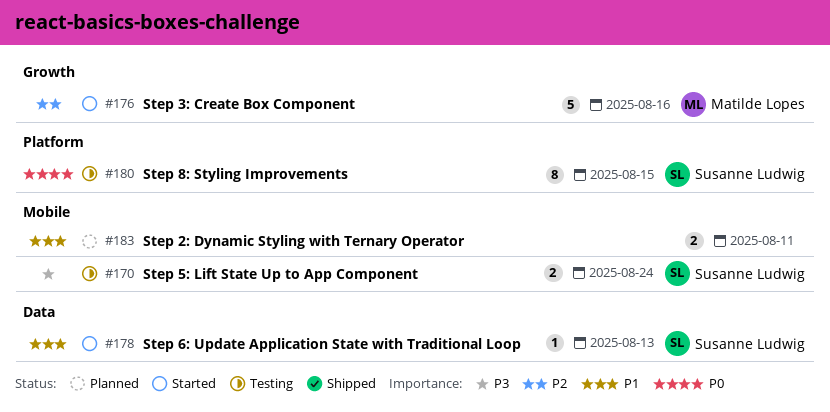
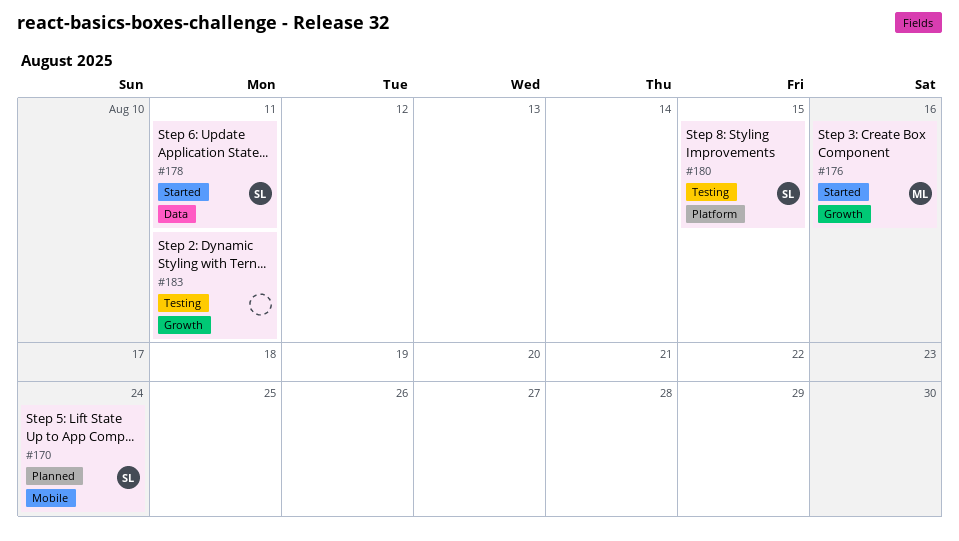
#170, status: Testing -> Planned
#178, due: Aug 13 -> Aug 11
#183, status: Planned -> Testing
#183, label: Mobile -> Growth

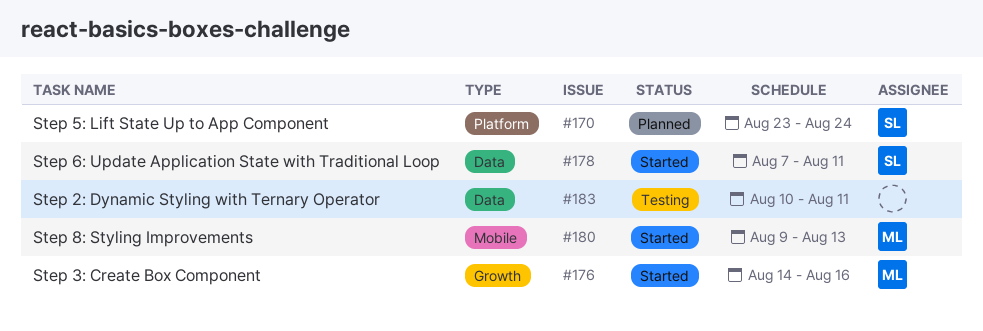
#170, label: Mobile -> Platform
#180, status: Testing -> Started
#180, owner: SL -> ML
#180, label: Platform -> Mobile
#180, due: Aug 15 -> Aug 13
#183, label: Growth -> Data

